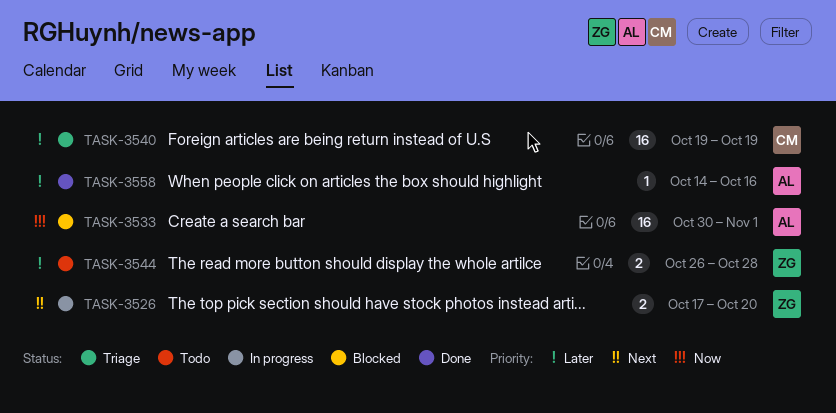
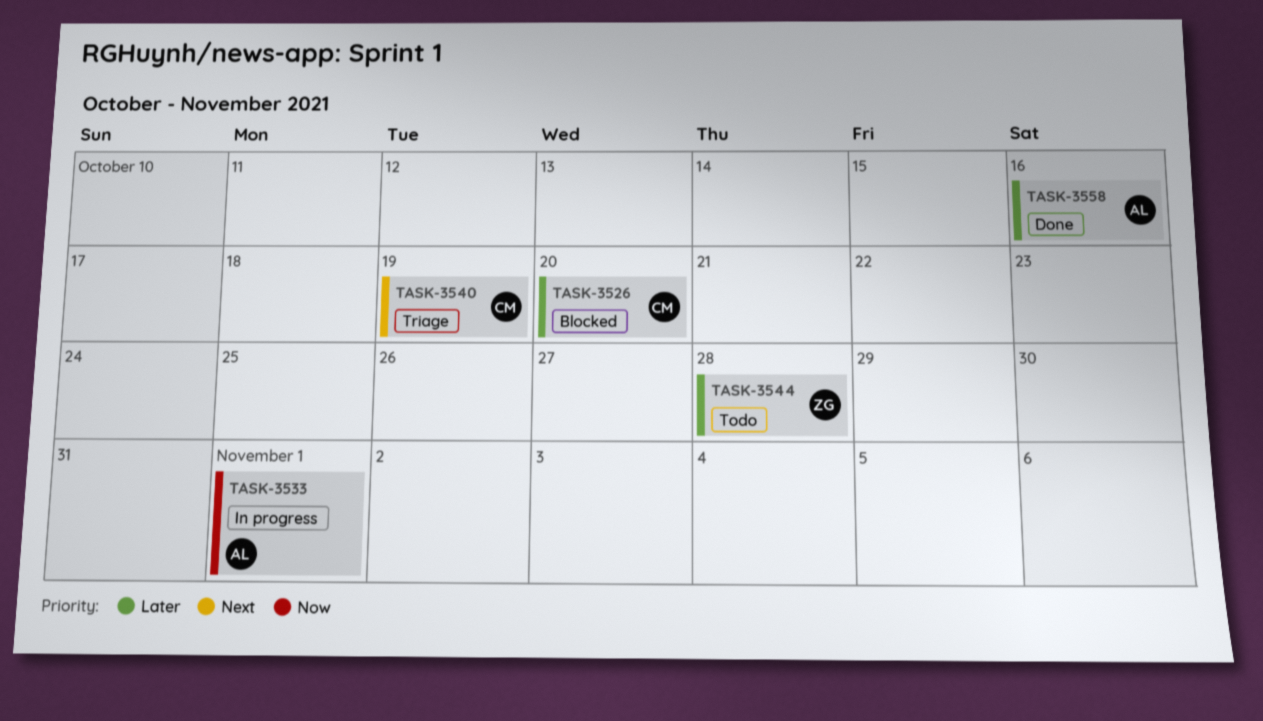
TASK-3526, status: In progress -> Blocked
TASK-3526, owner: ZG -> CM
TASK-3526, priority: Next -> Later
TASK-3533, status: Blocked -> In progress
TASK-3540, priority: Later -> Next

